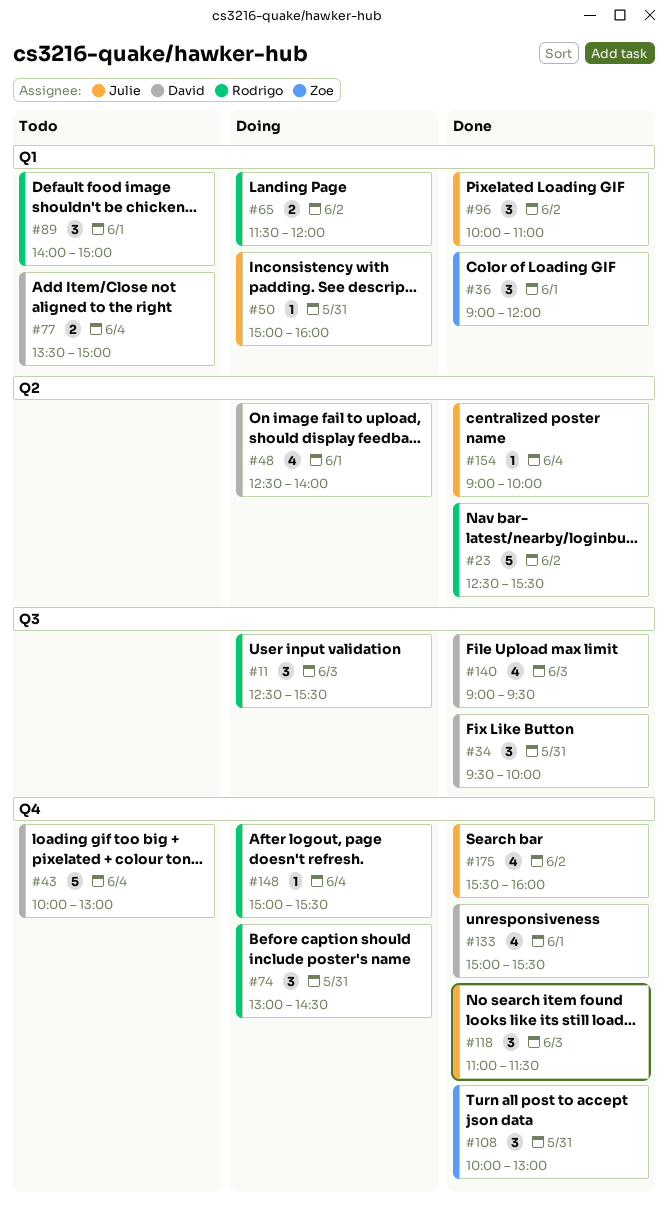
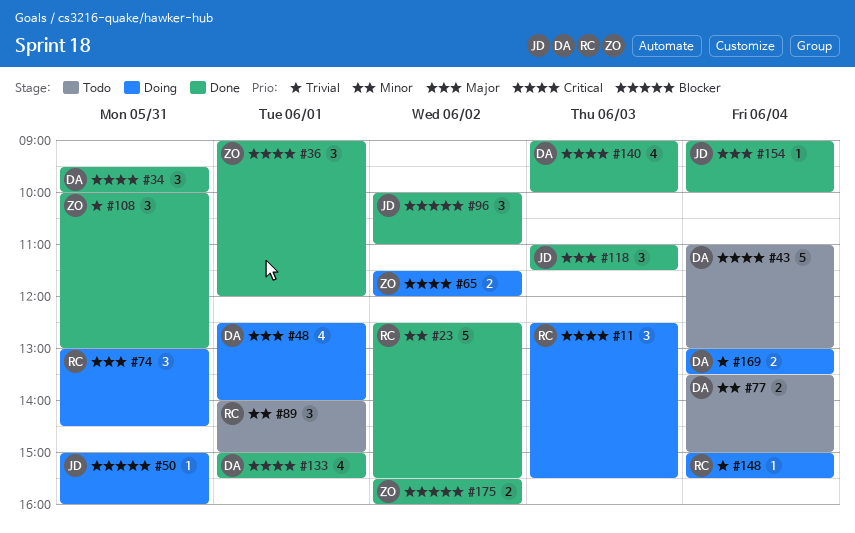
#43, begins: 10:00 -> 11:00
#65, owner: Rodrigo -> Zoe
#140, ends: 09:30 -> 10:00
#169: none -> present
#175, owner: Julie -> Zoe
#175, estimate: 4 -> 2

